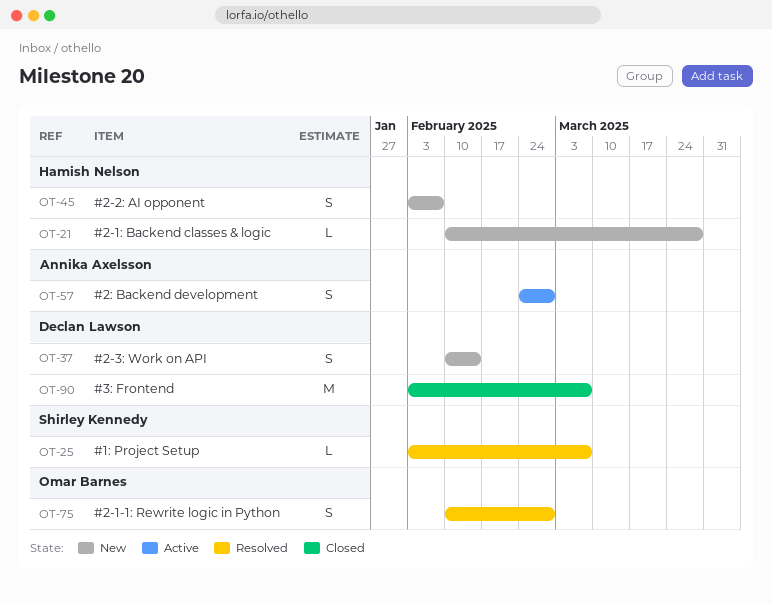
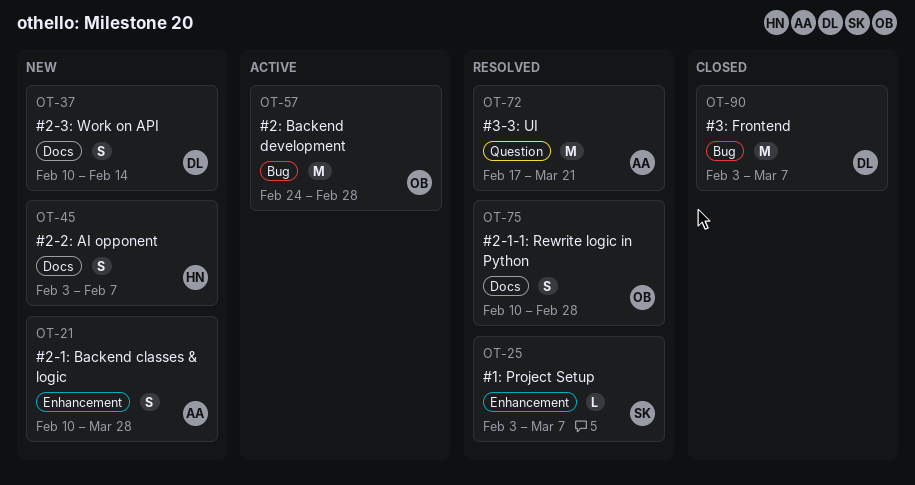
OT-21, owner: Hamish Nelson -> Annika Axelsson
OT-21, estimate: L -> S
OT-57, owner: Annika Axelsson -> Omar Barnes
OT-57, estimate: S -> M
OT-72: none -> present

